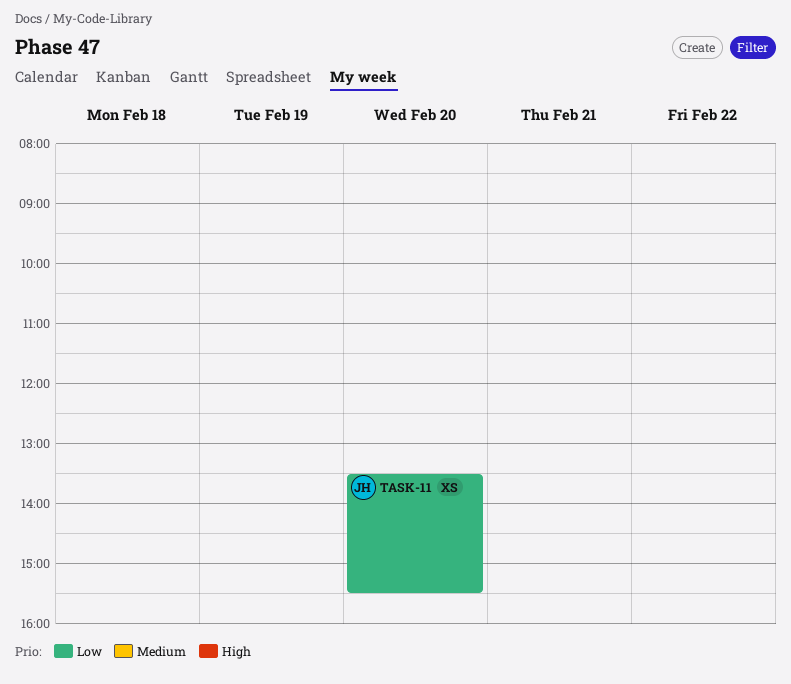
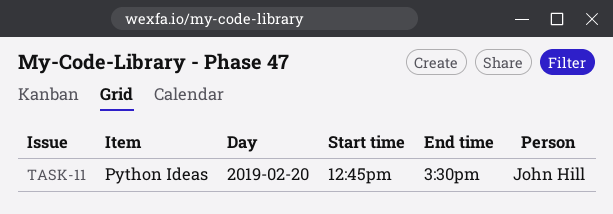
TASK-11, begins: 13:30 -> 12:45

